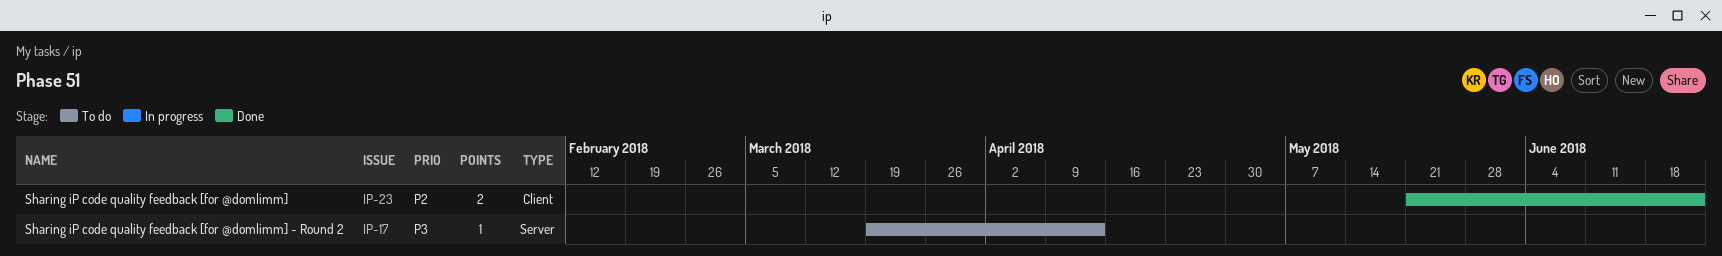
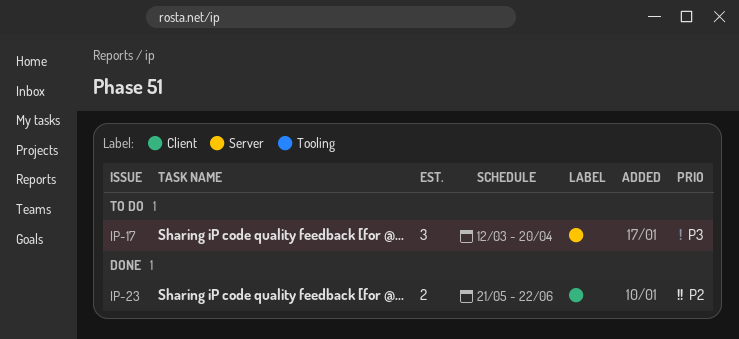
IP-17, estimate: 1 -> 3
IP-17, start: Mar 19 -> Mar 12
IP-17, due: Apr 13 -> Apr 20

